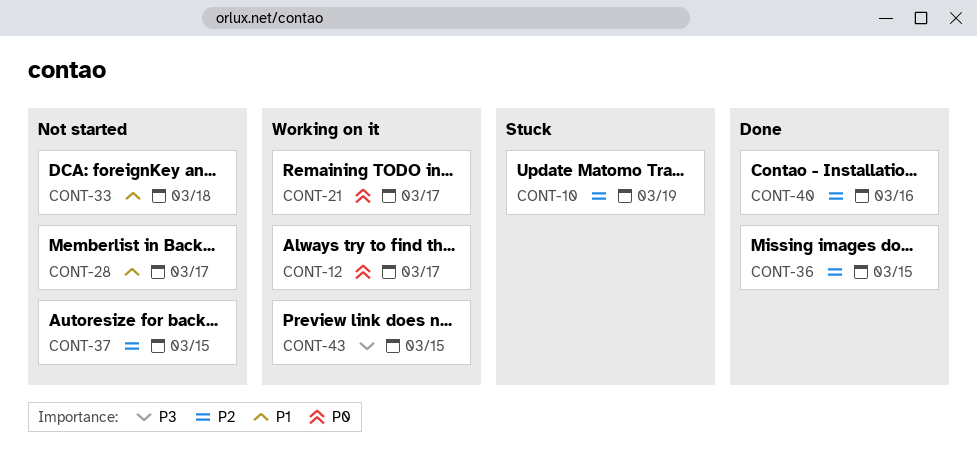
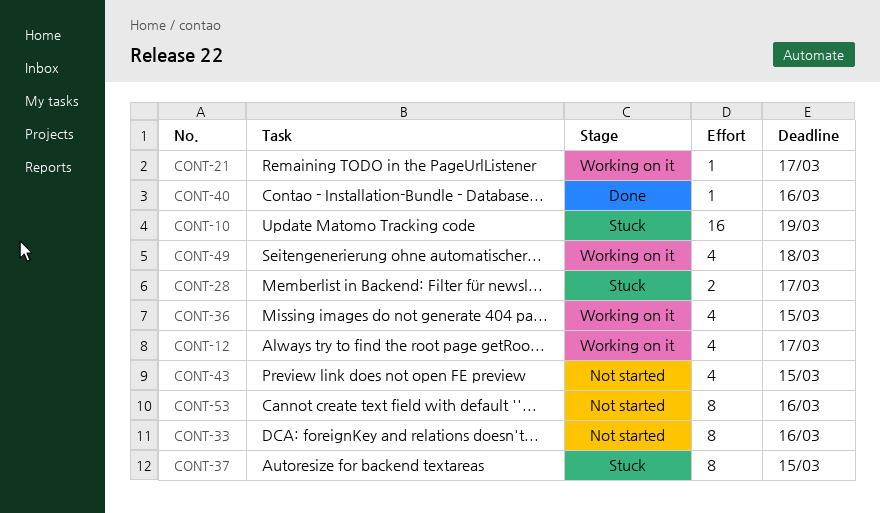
CONT-28, status: Not started -> Stuck
CONT-33, due: Mar 18 -> Mar 16
CONT-36, status: Done -> Working on it
CONT-37, status: Not started -> Stuck
CONT-43, status: Working on it -> Not started
CONT-49: none -> present
CONT-53: none -> present

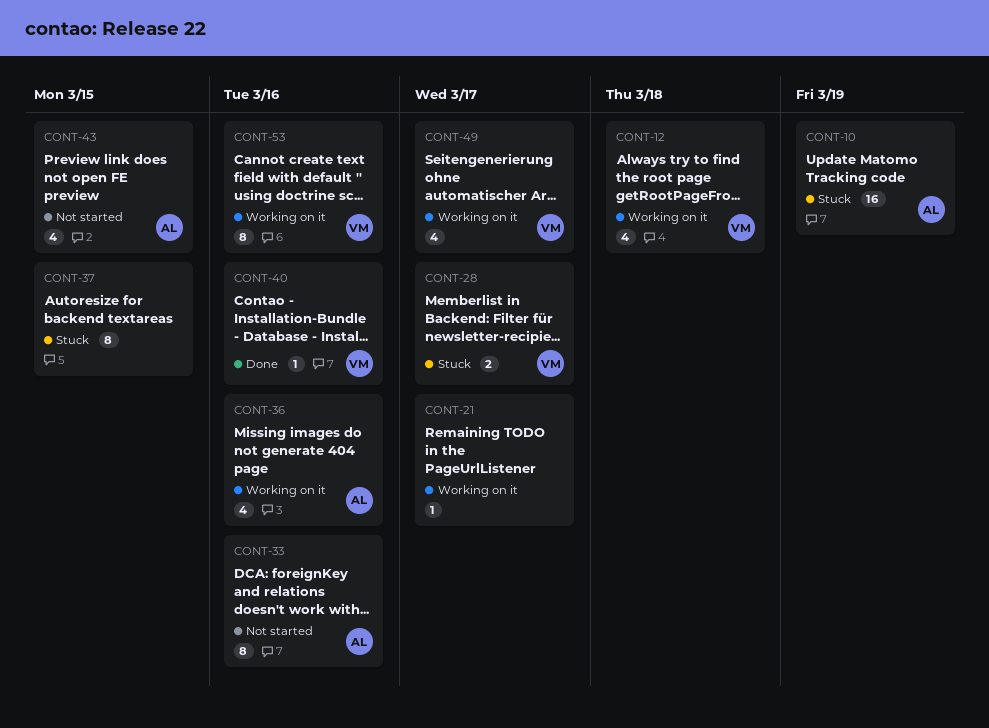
CONT-12, due: Mar 17 -> Mar 18
CONT-36, due: Mar 15 -> Mar 16
CONT-49, due: Mar 18 -> Mar 17
CONT-53, status: Not started -> Working on it

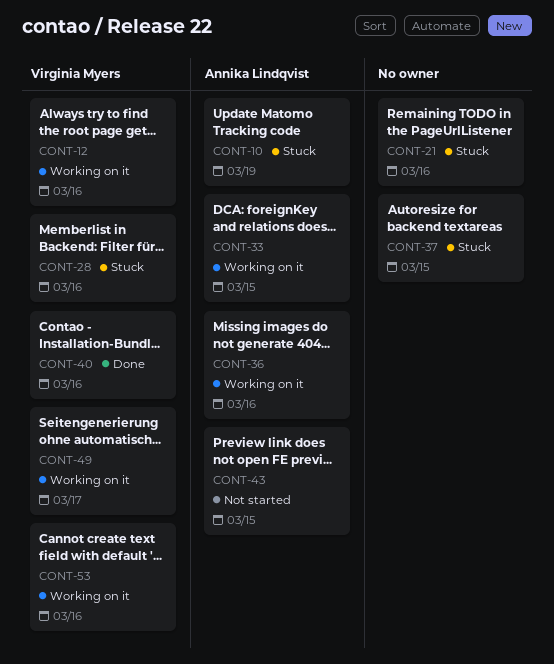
CONT-12, due: Mar 18 -> Mar 16
CONT-21, status: Working on it -> Stuck
CONT-21, due: Mar 17 -> Mar 16
CONT-28, due: Mar 17 -> Mar 16
CONT-33, status: Not started -> Working on it
CONT-33, due: Mar 16 -> Mar 15

